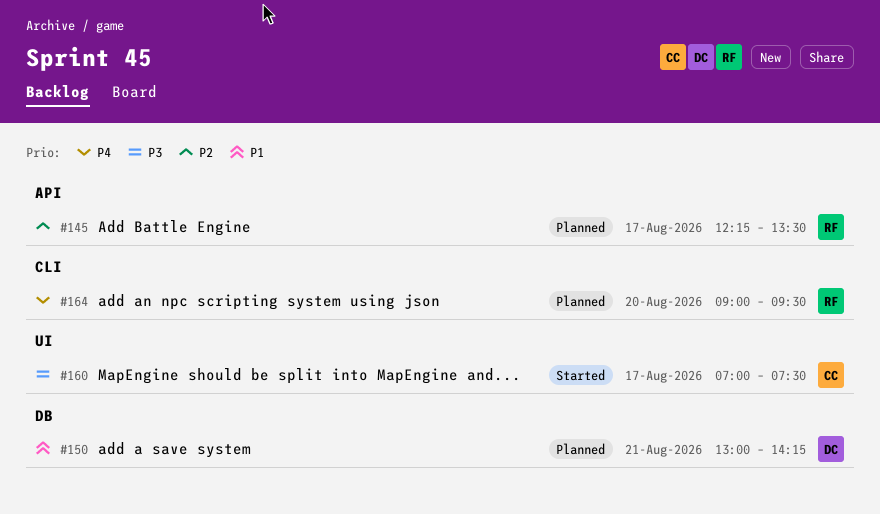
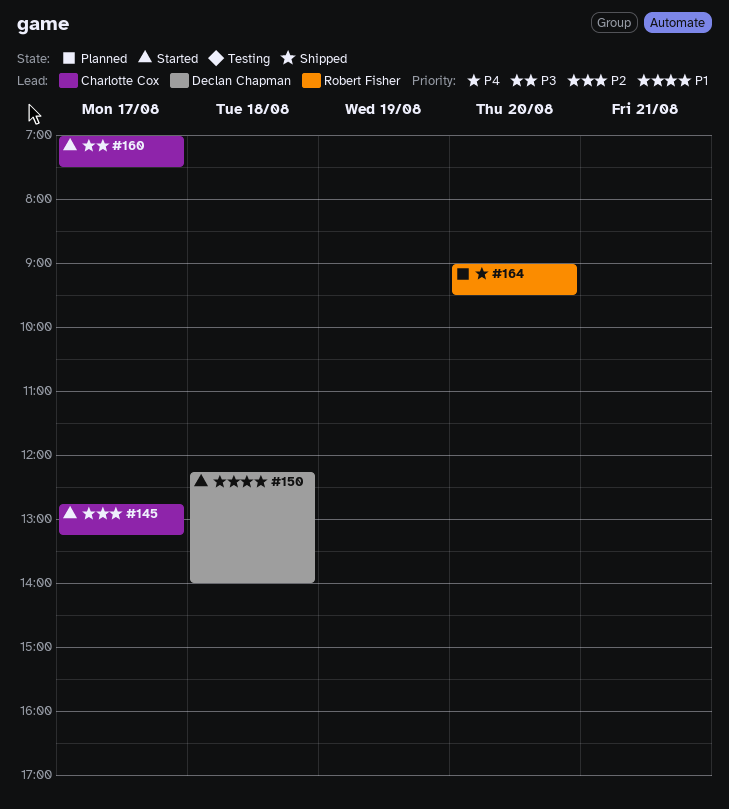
#145, status: Planned -> Started
#145, owner: Robert Fisher -> Charlotte Cox
#145, begins: 12:15 -> 12:45
#145, ends: 13:30 -> 13:15
#150, status: Planned -> Started
#150, day: Aug 21 -> Aug 18
#150, begins: 13:00 -> 12:15
#150, ends: 14:15 -> 14:00

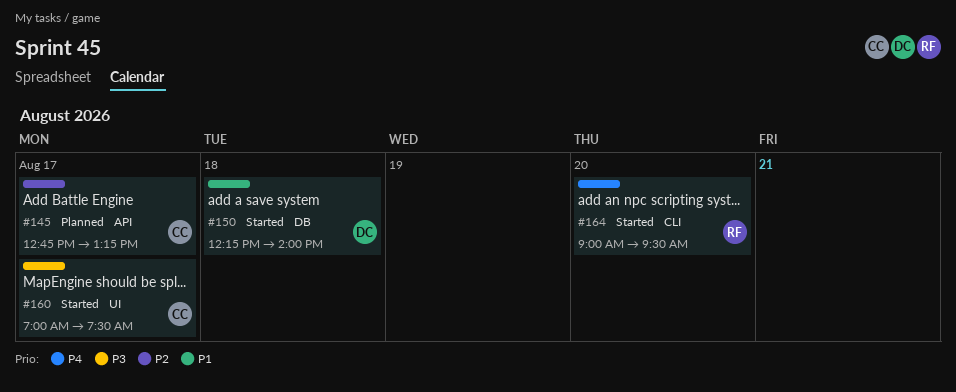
#145, status: Started -> Planned
#164, status: Planned -> Started

